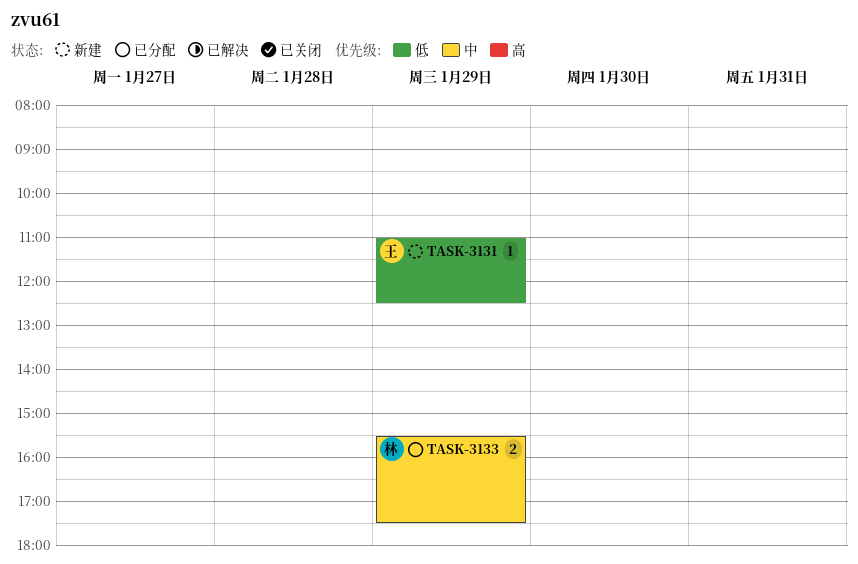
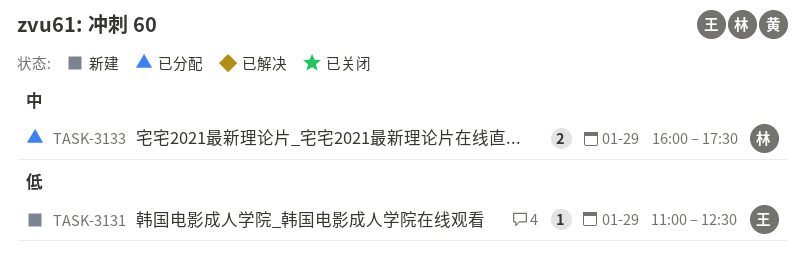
TASK-3133, begins: 15:30 -> 16:00

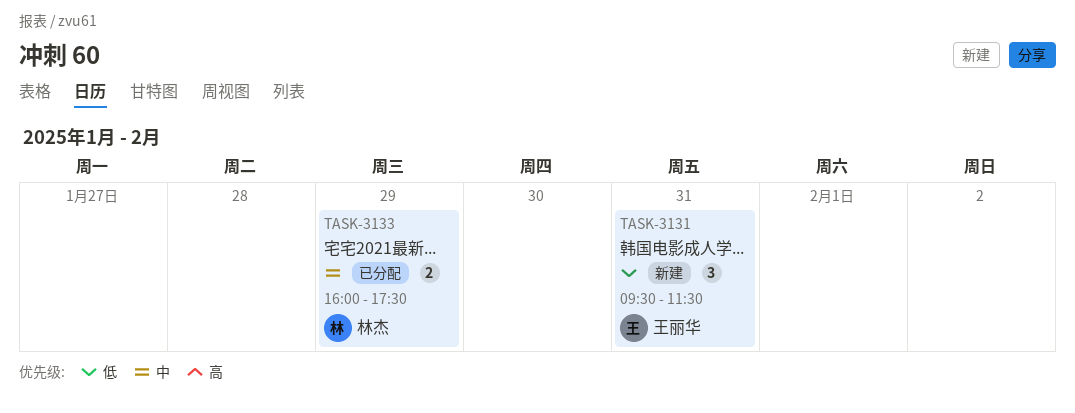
TASK-3131, estimate: 1 -> 3
TASK-3131, day: Jan 29 -> Jan 31
TASK-3131, begins: 11:00 -> 09:30
TASK-3131, ends: 12:30 -> 11:30

